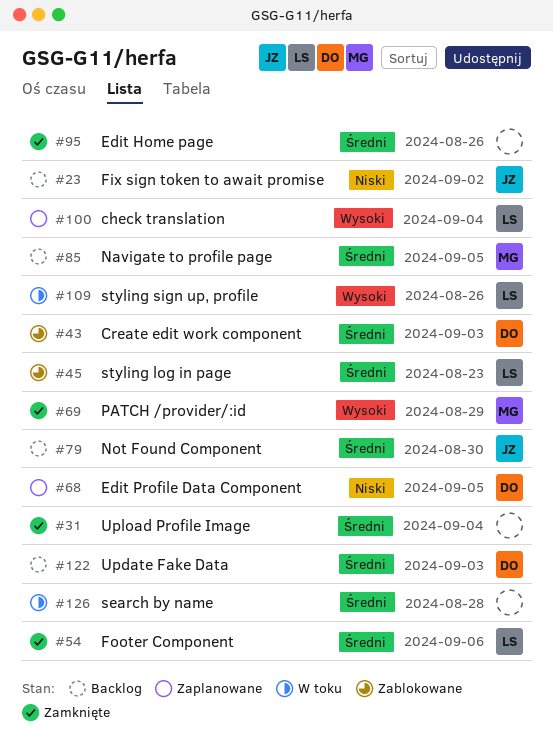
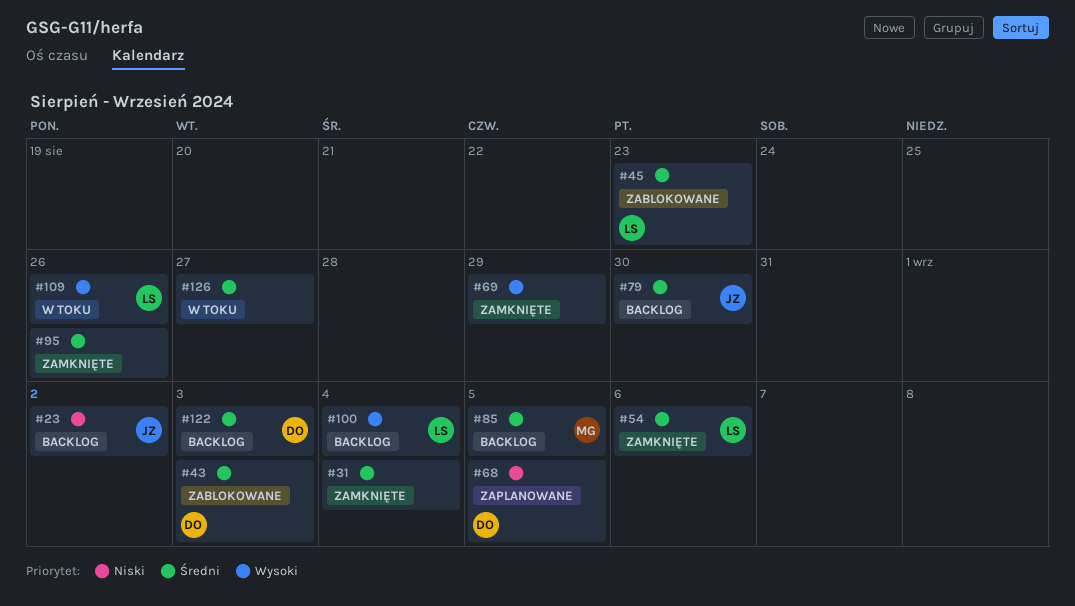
#69, owner: MG -> none
#100, status: Zaplanowane -> Backlog
#126, due: Aug 28 -> Aug 27

